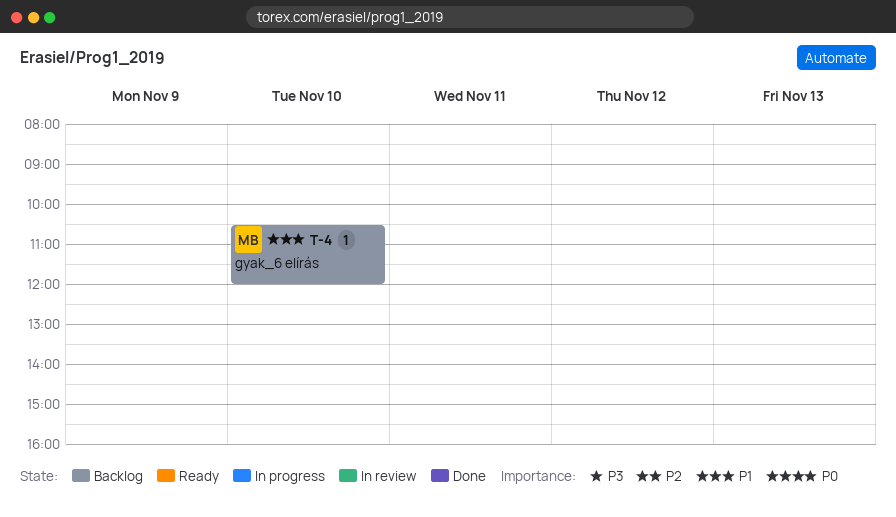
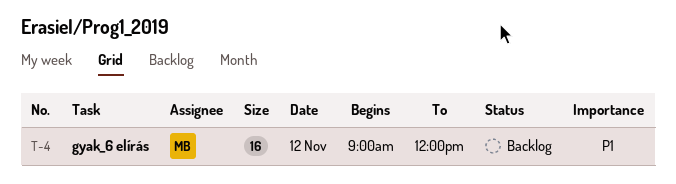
T-4, estimate: 1 -> 16
T-4, day: Nov 10 -> Nov 12
T-4, begins: 10:30 -> 09:00

